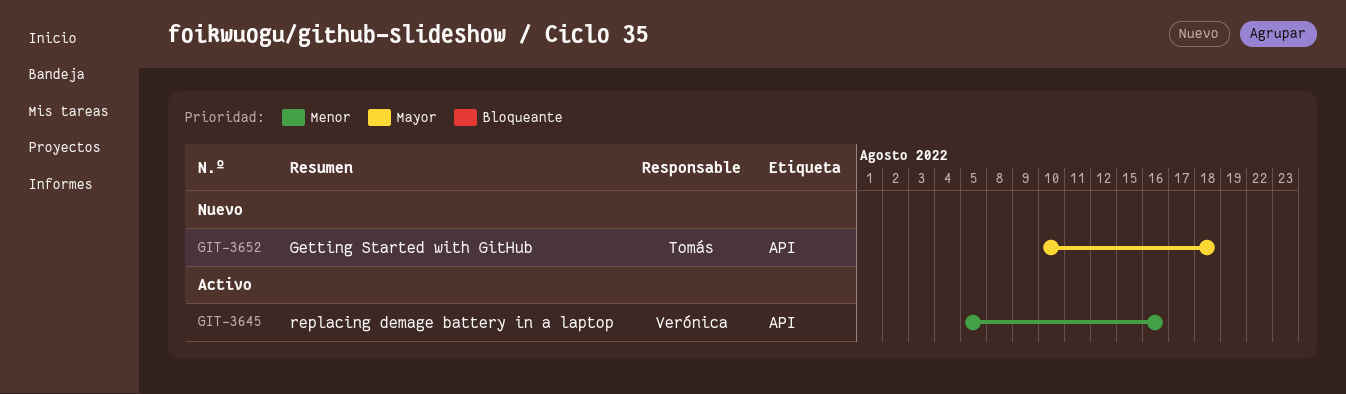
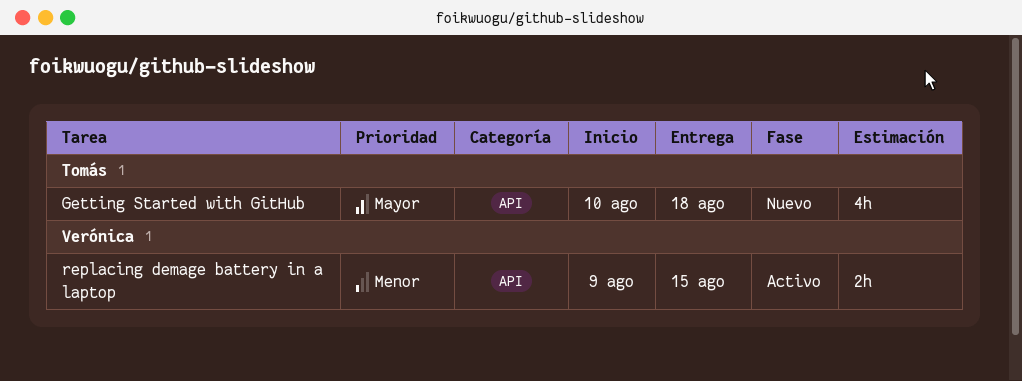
replacing demage battery in a laptop, start: Aug 5 -> Aug 9
replacing demage battery in a laptop, due: Aug 16 -> Aug 15

